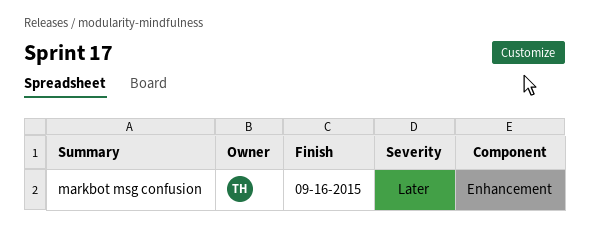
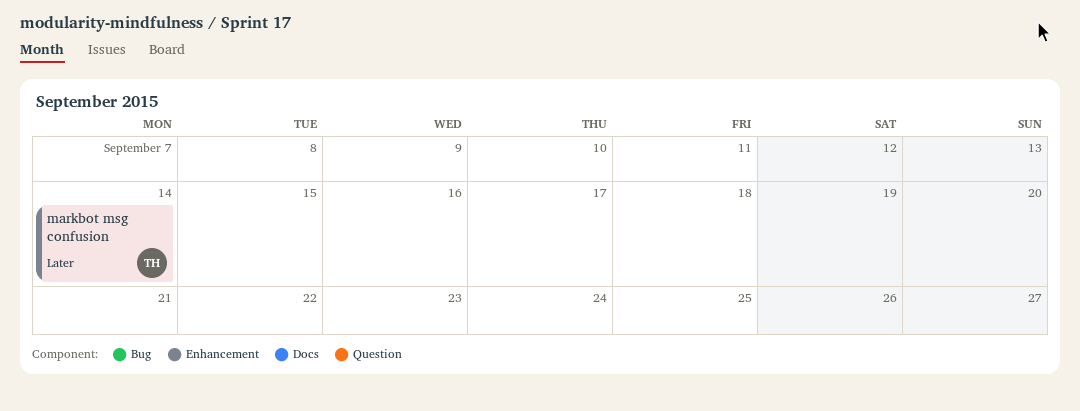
markbot msg confusion, due: Sep 16 -> Sep 14

